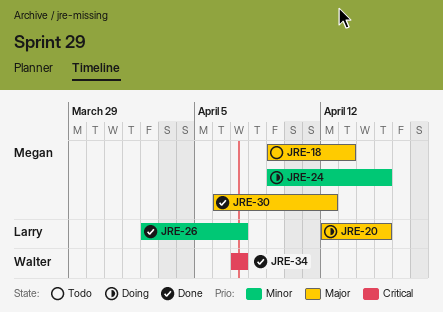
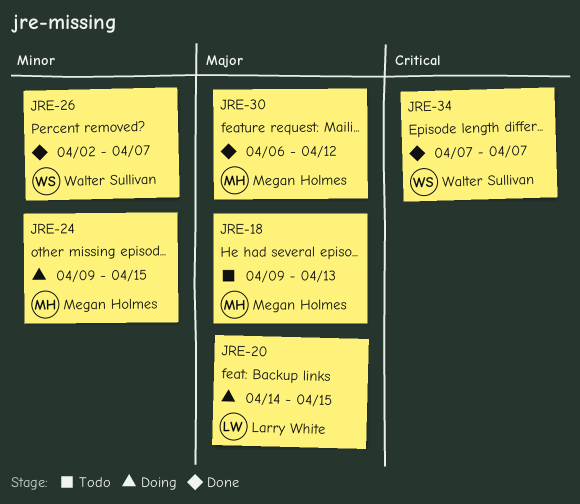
JRE-20, start: Apr 12 -> Apr 14
JRE-26, owner: Larry White -> Walter Sullivan

